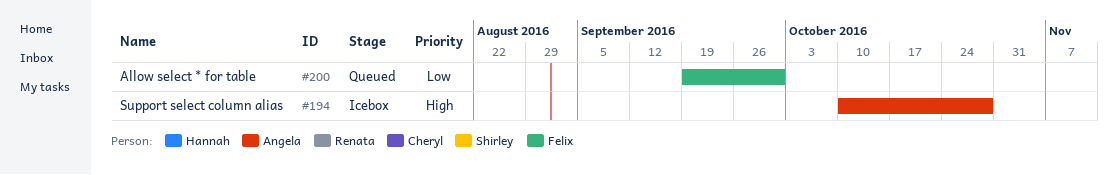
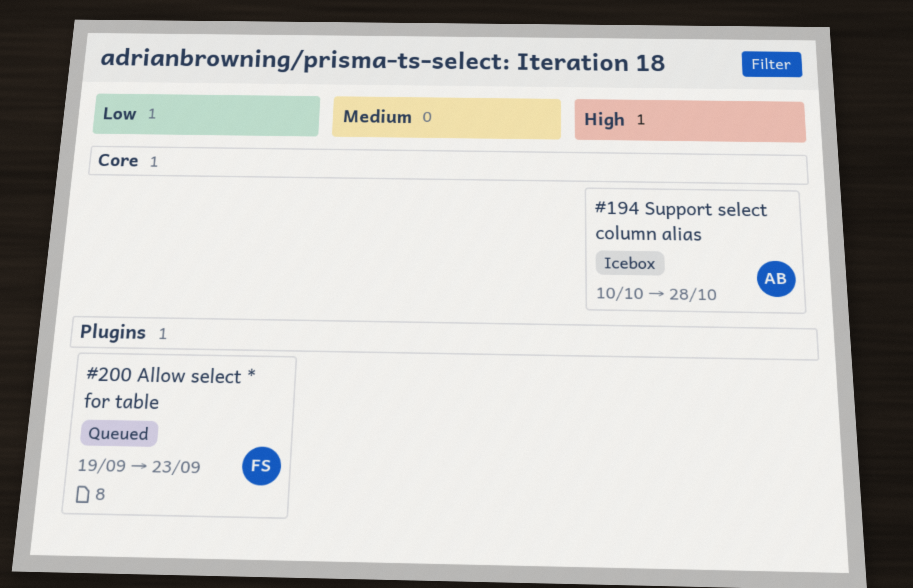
#200, due: Sep 30 -> Sep 23

